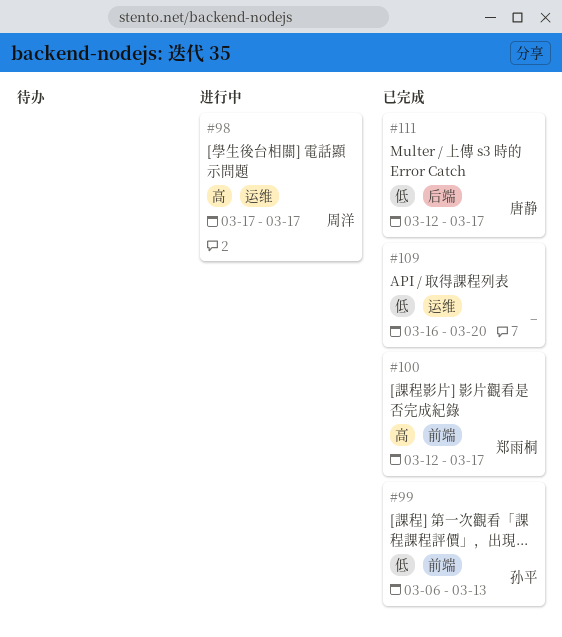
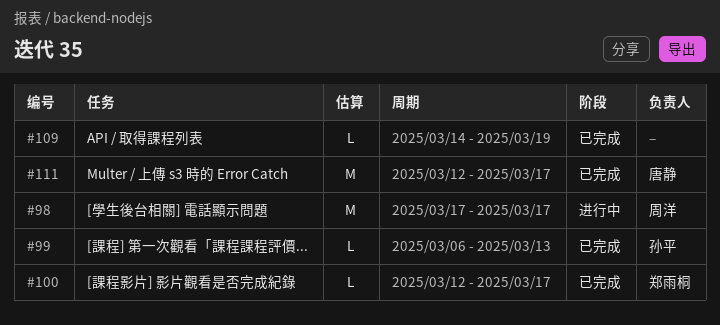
#109, start: Mar 16 -> Mar 14
#109, due: Mar 20 -> Mar 19

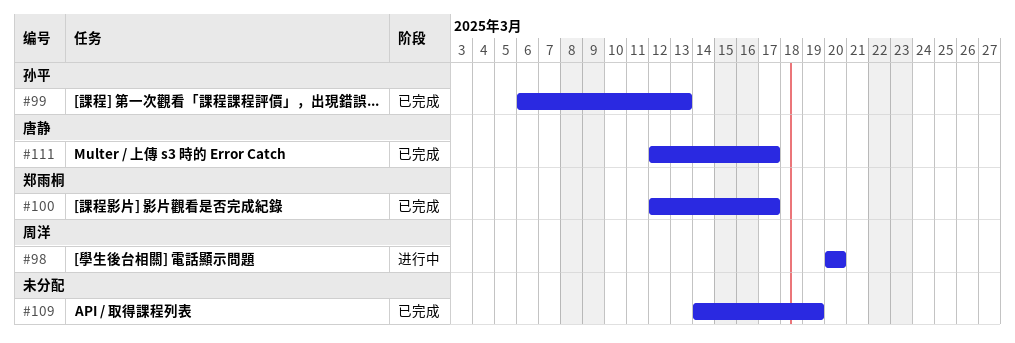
#98, start: Mar 17 -> Mar 20
#98, due: Mar 17 -> Mar 20

